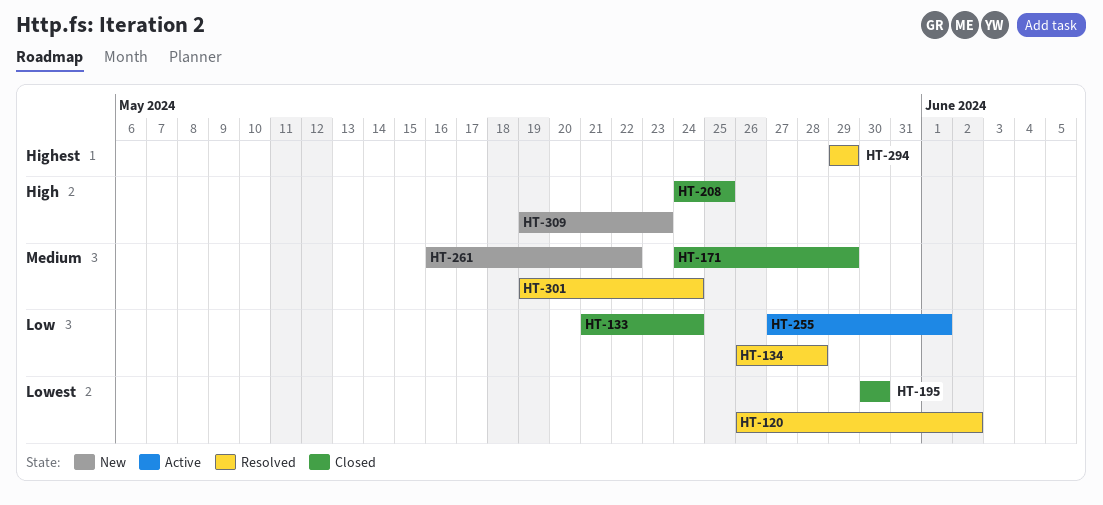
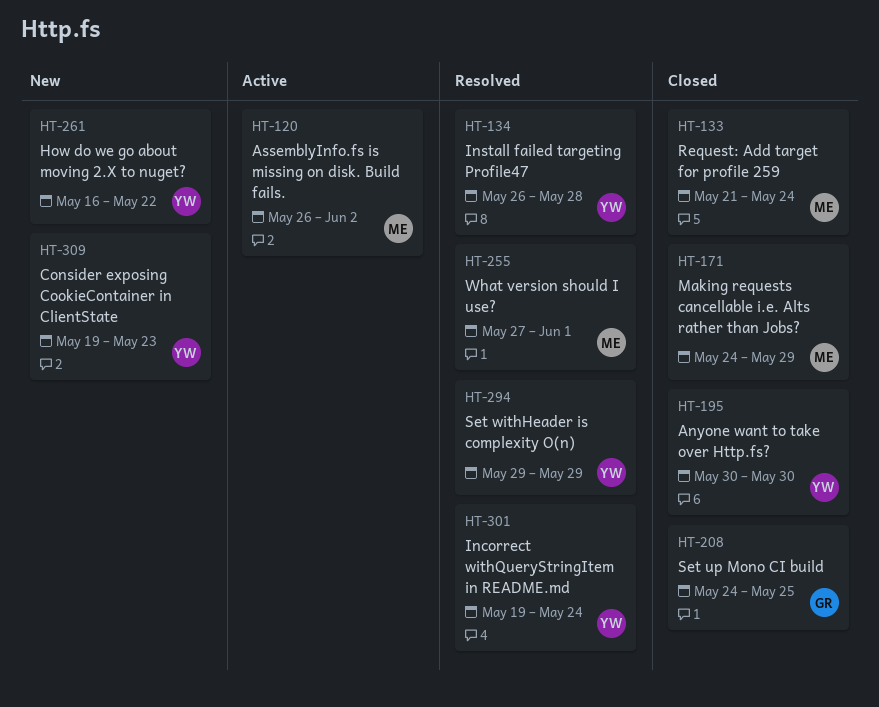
HT-120, status: Resolved -> Active
HT-255, status: Active -> Resolved

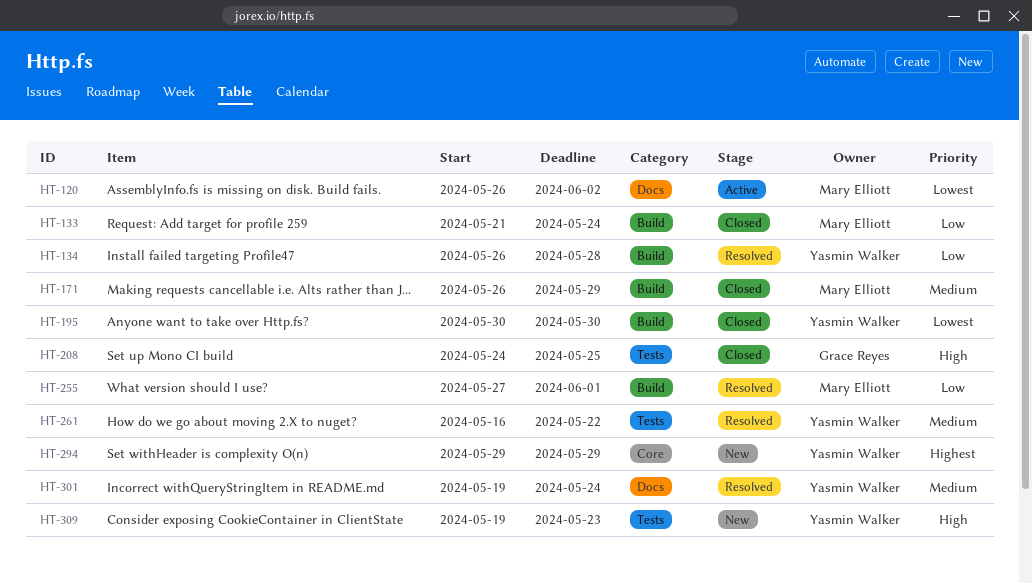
HT-171, start: May 24 -> May 26
HT-261, status: New -> Resolved
HT-294, status: Resolved -> New

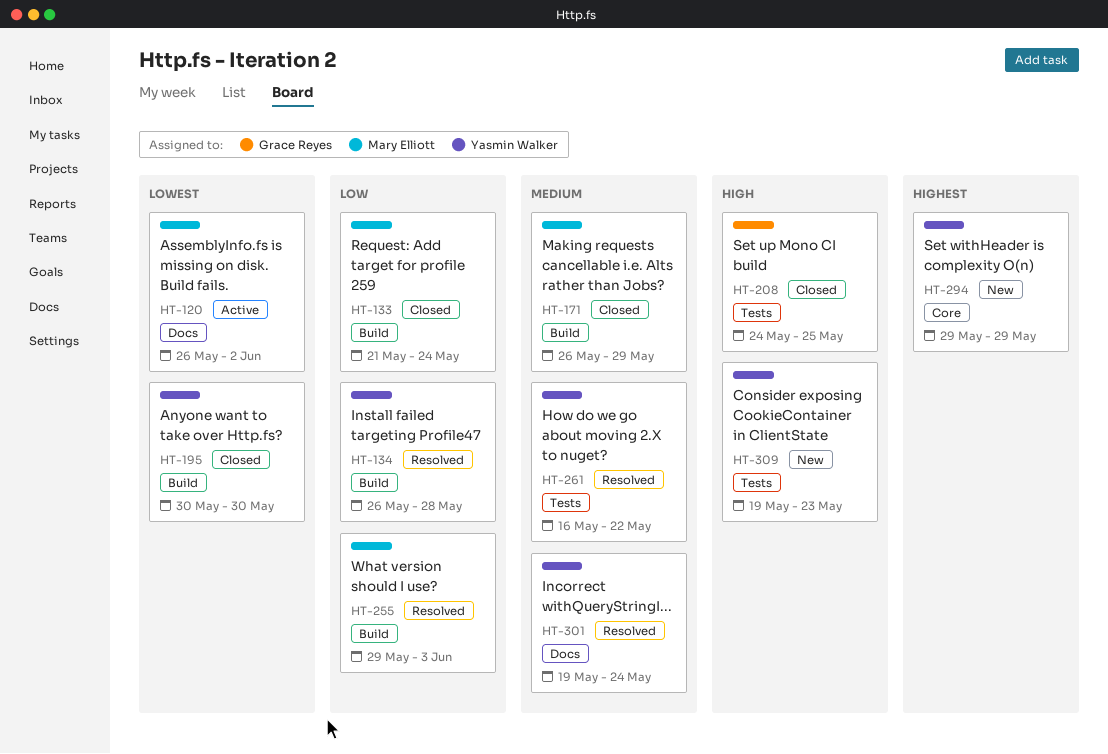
HT-255, start: May 27 -> May 29
HT-255, due: Jun 1 -> Jun 3

